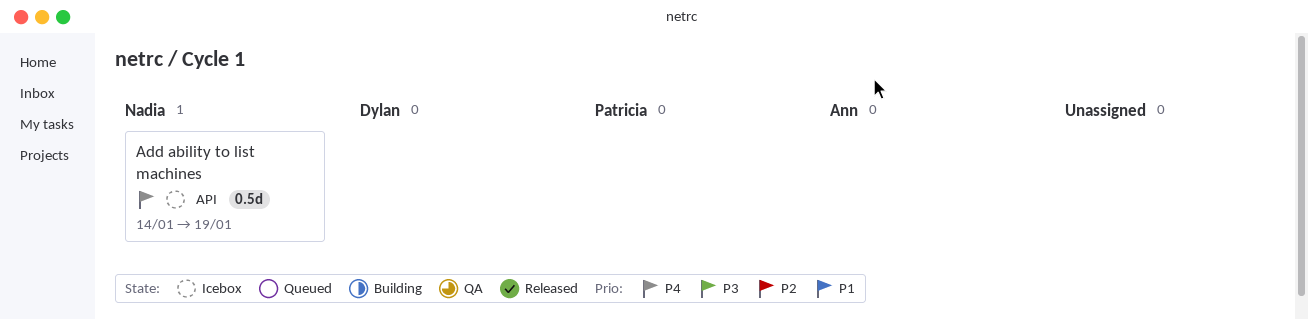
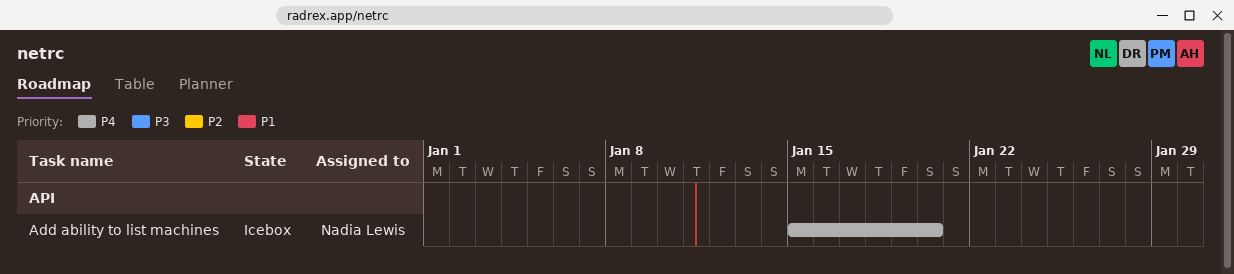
Add ability to list machines, start: Jan 14 -> Jan 15
Add ability to list machines, due: Jan 19 -> Jan 20

